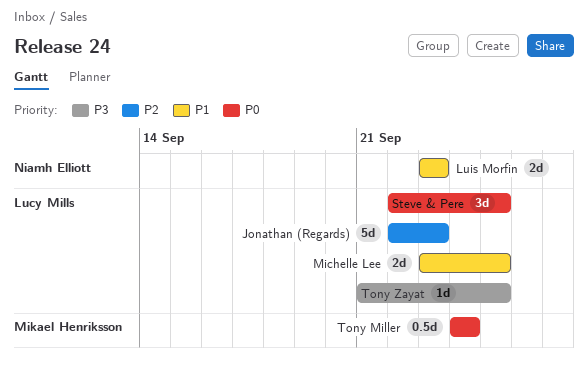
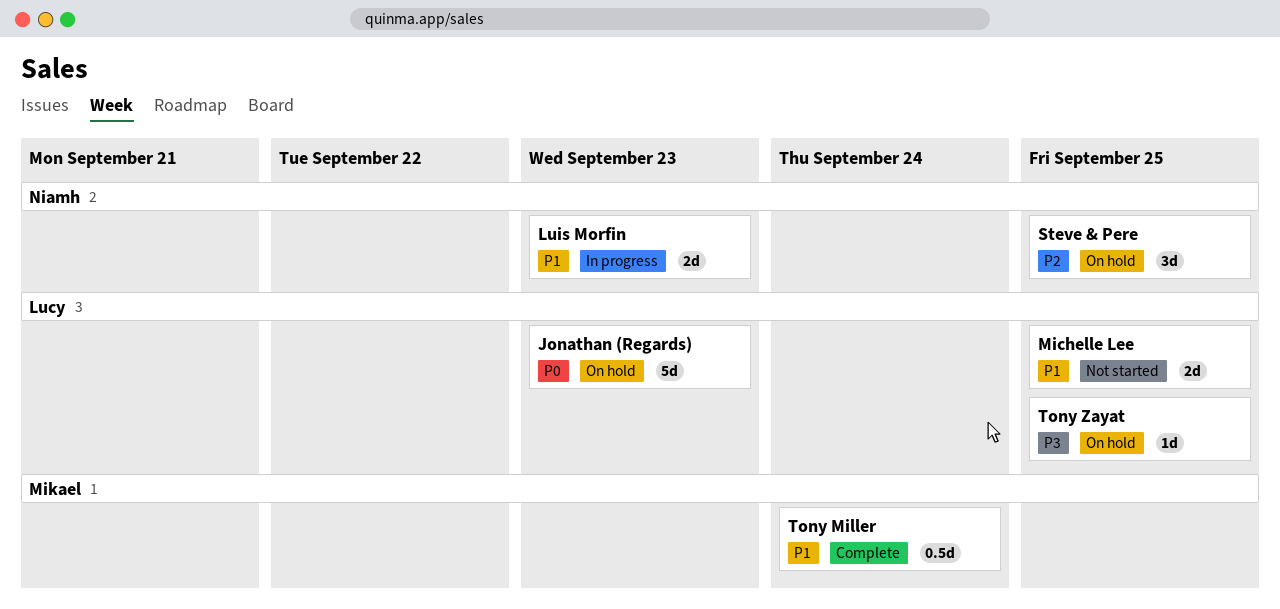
Jonathan (Regards), priority: P2 -> P0
Steve & Pere, owner: Lucy Mills -> Niamh Elliott
Steve & Pere, priority: P0 -> P2
Tony Miller, priority: P0 -> P1

